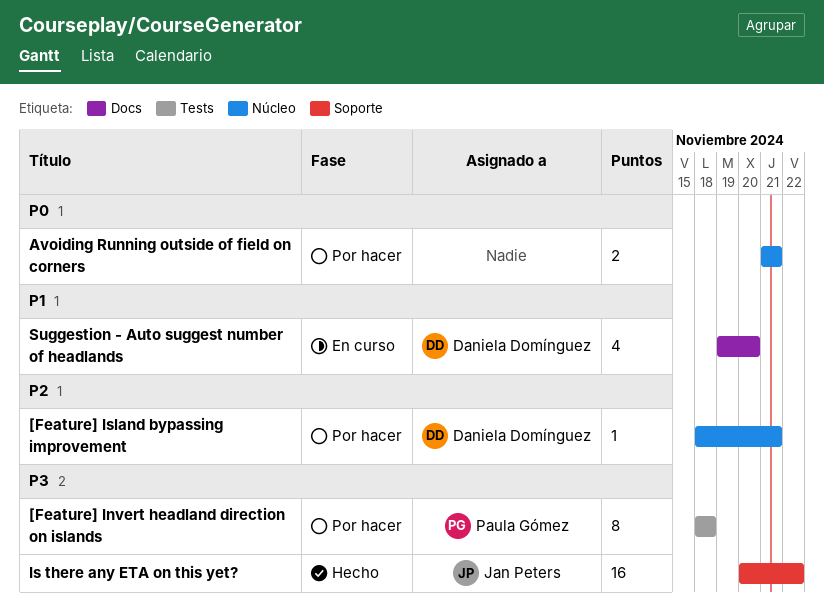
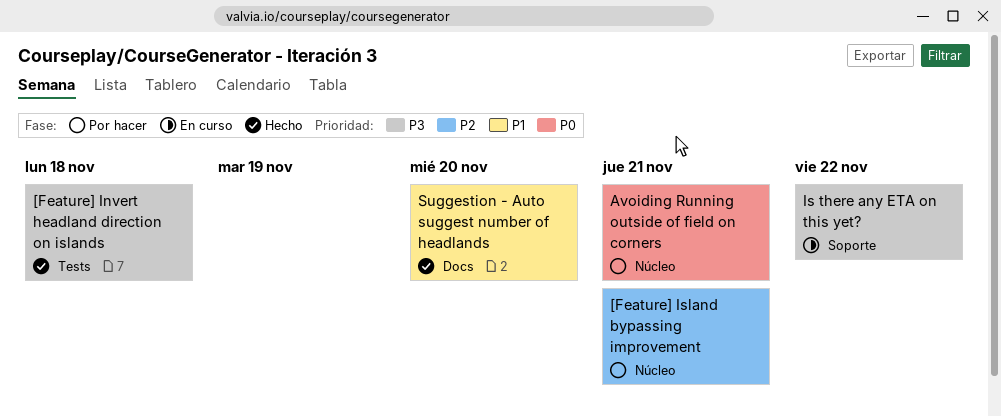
[Feature] Invert headland direction on islands, status: Por hacer -> Hecho
Is there any ETA on this yet?, status: Hecho -> En curso
Suggestion - Auto suggest number of headlands, status: En curso -> Hecho

